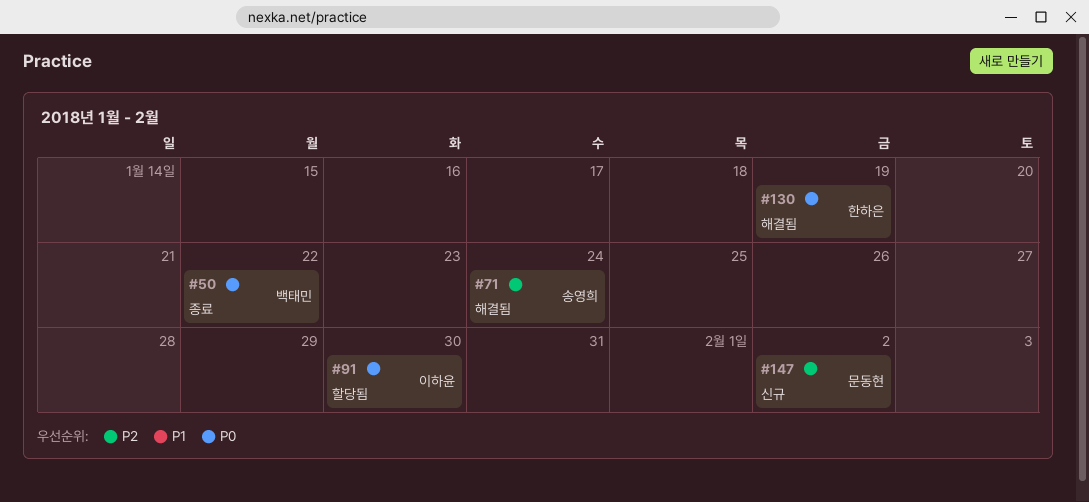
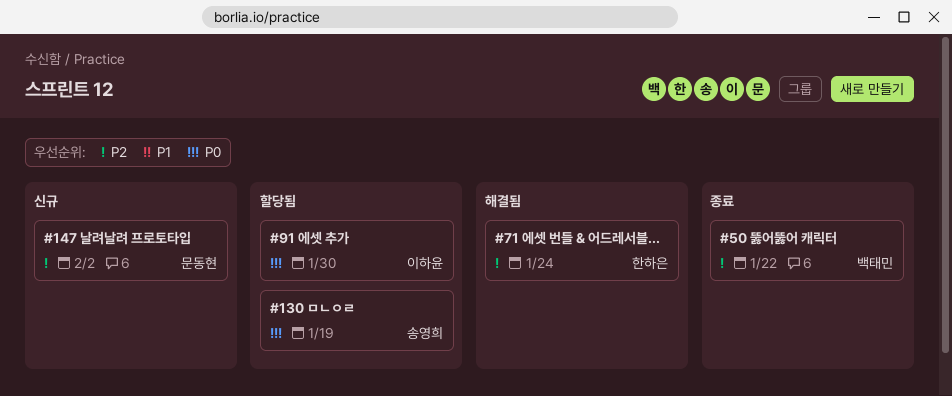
#50, priority: P0 -> P2
#71, owner: 송영희 -> 한하은
#130, status: 해결됨 -> 할당됨
#130, owner: 한하은 -> 송영희

